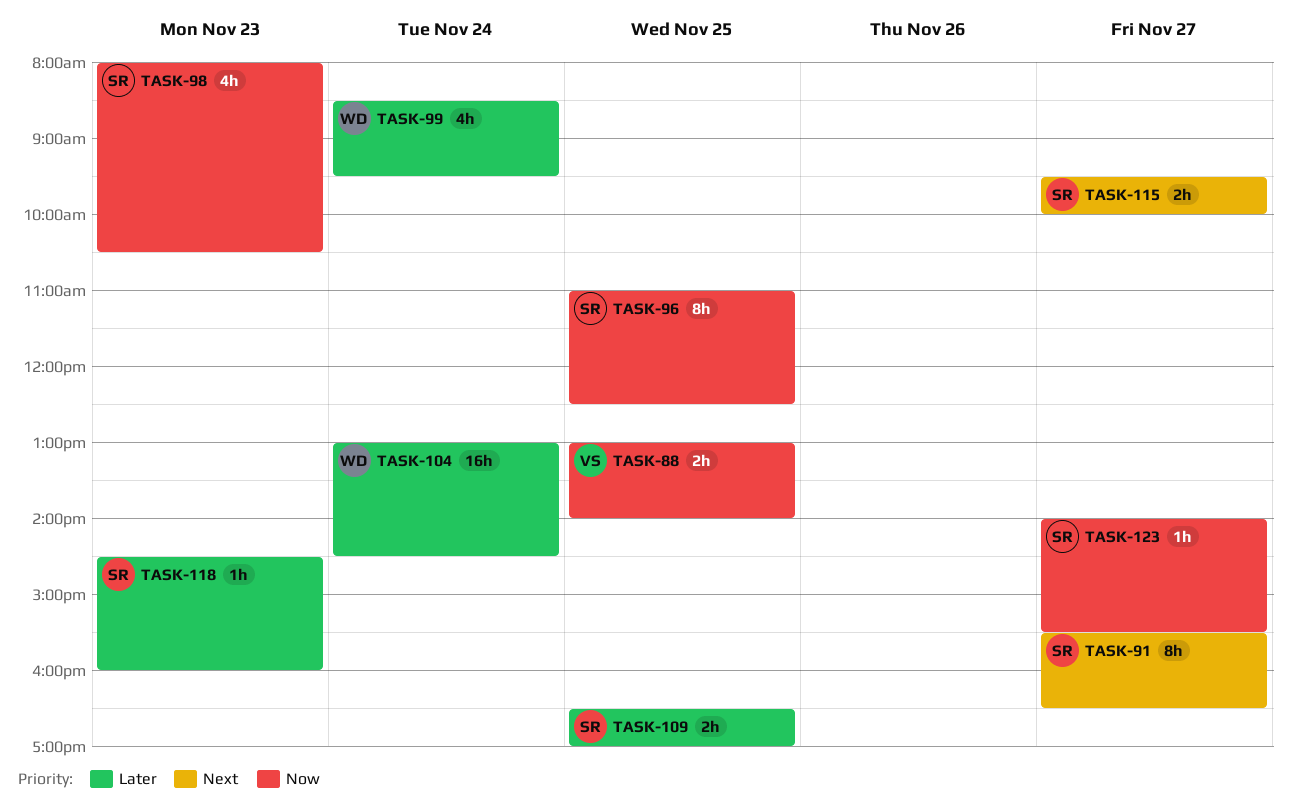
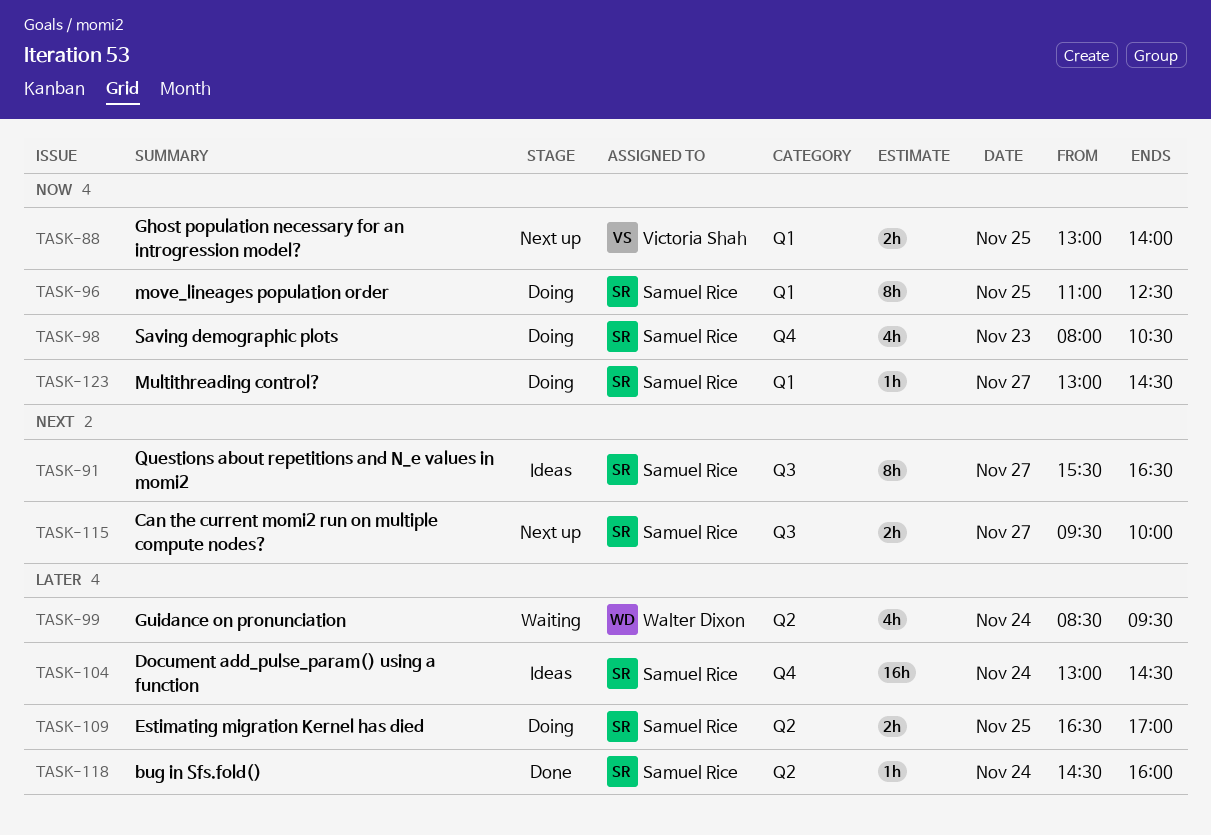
TASK-104, owner: Walter Dixon -> Samuel Rice
TASK-118, day: Nov 23 -> Nov 24
TASK-123, begins: 14:00 -> 13:00
TASK-123, ends: 15:30 -> 14:30

